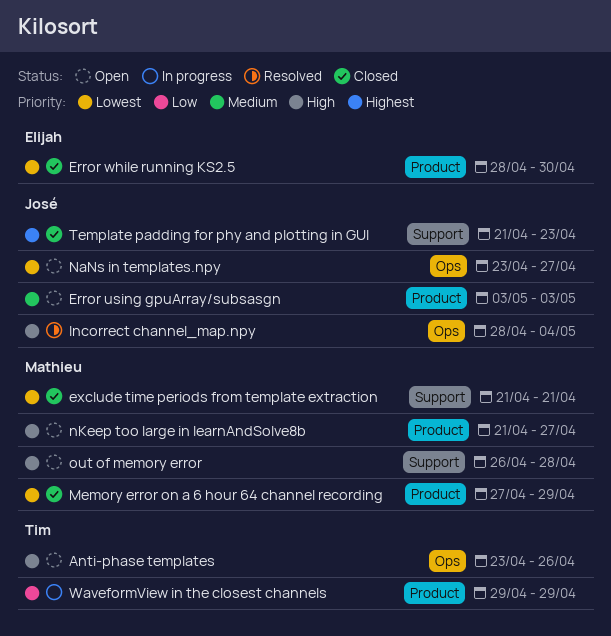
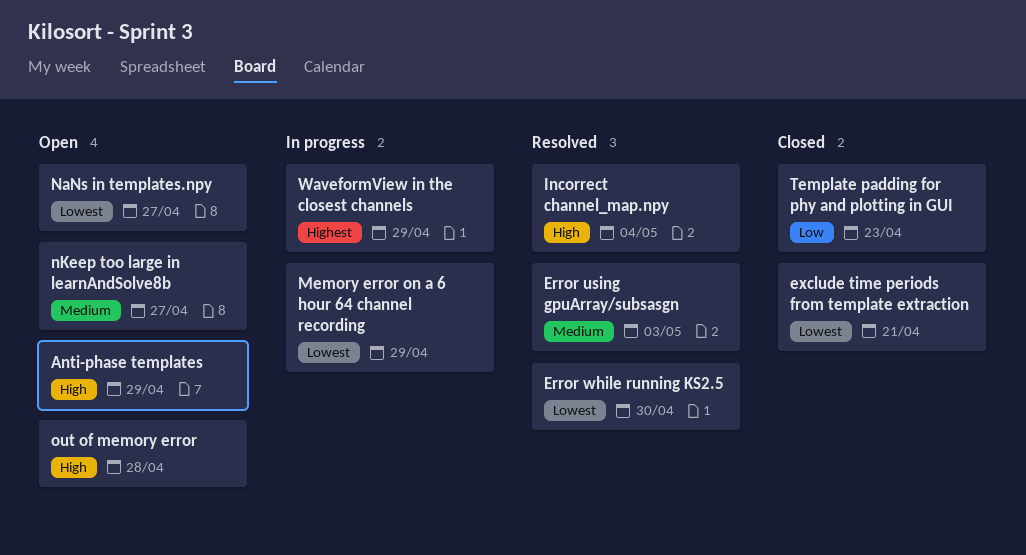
Anti-phase templates, due: Apr 26 -> Apr 29
Error using gpuArray/subsasgn, status: Open -> Resolved
Error while running KS2.5, status: Closed -> Resolved
Memory error on a 6 hour 64 channel recording, status: Closed -> In progress
nKeep too large in learnAndSolve8b, priority: High -> Medium
Template padding for phy and plotting in GUI, priority: Highest -> Low
WaveformView in the closest channels, priority: Low -> Highest

